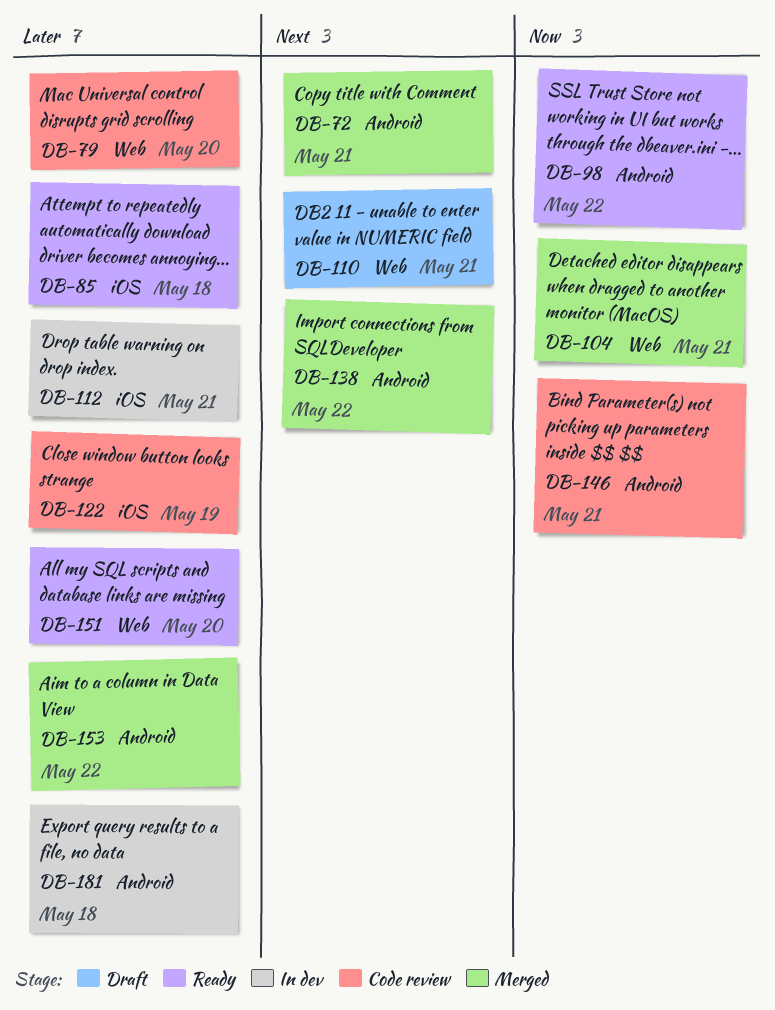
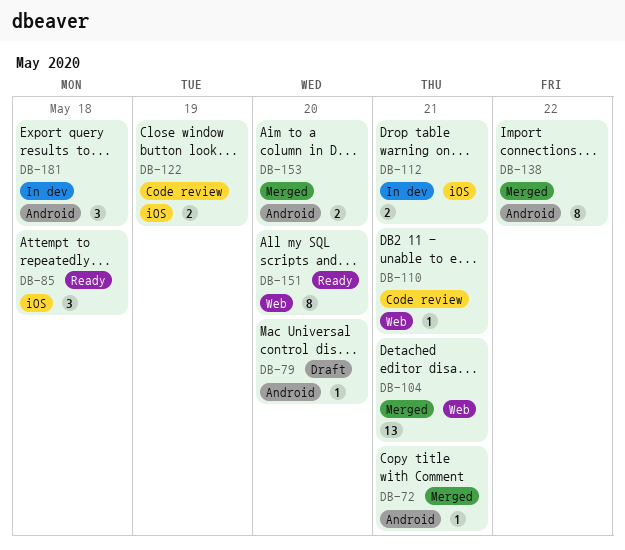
DB-79, status: Code review -> Draft
DB-79, label: Web -> Android
DB-98: present -> none
DB-110, status: Draft -> Code review
DB-146: present -> none
DB-153, due: May 22 -> May 20

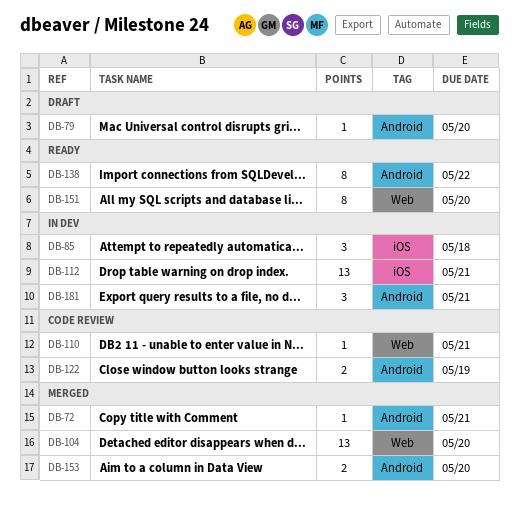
DB-85, status: Ready -> In dev
DB-104, due: May 21 -> May 20
DB-112, estimate: 2 -> 13
DB-122, label: iOS -> Android
DB-138, status: Merged -> Ready
DB-181, due: May 18 -> May 21

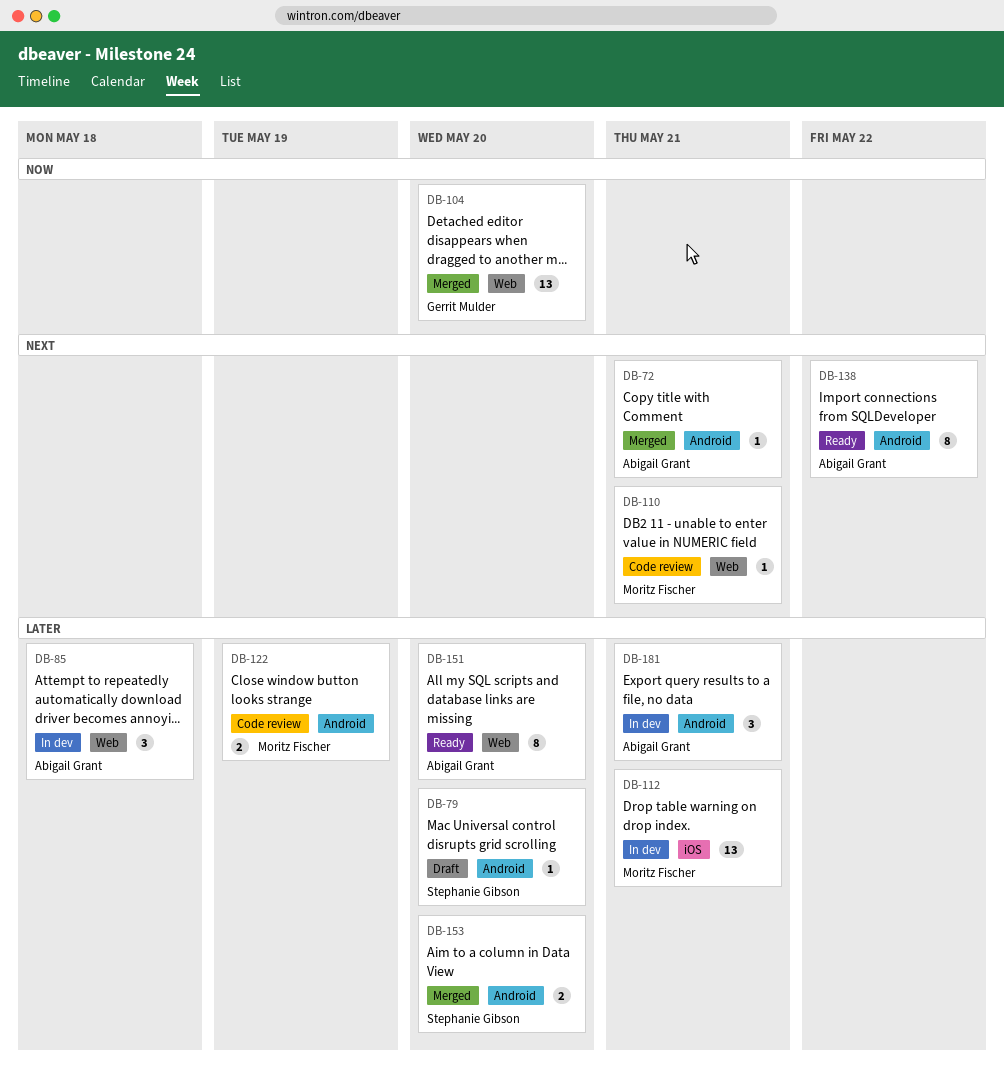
DB-85, label: iOS -> Web

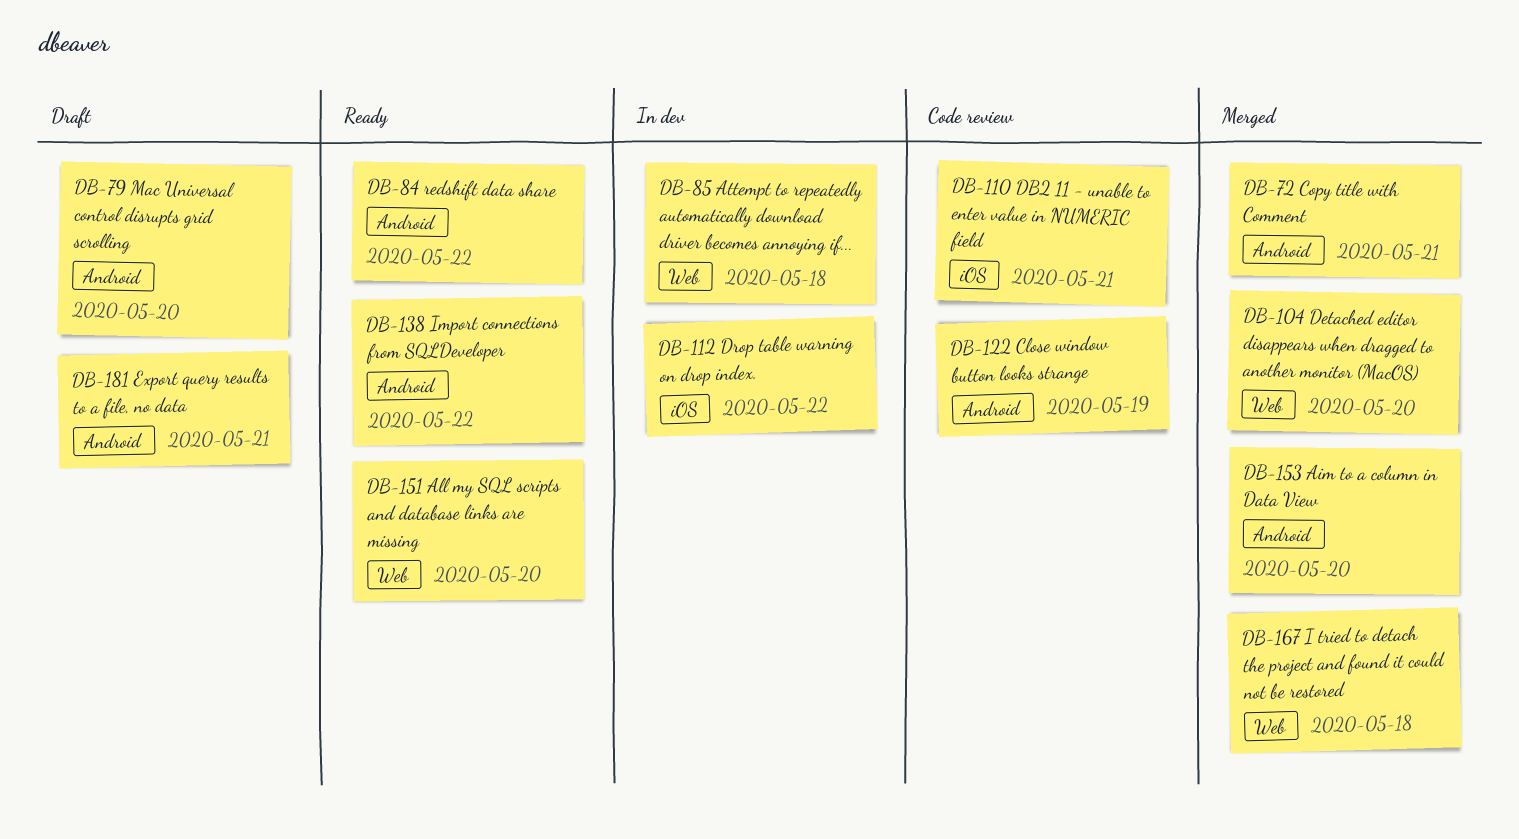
DB-84: none -> present
DB-110, label: Web -> iOS
DB-112, due: May 21 -> May 22
DB-167: none -> present
DB-181, status: In dev -> Draft

